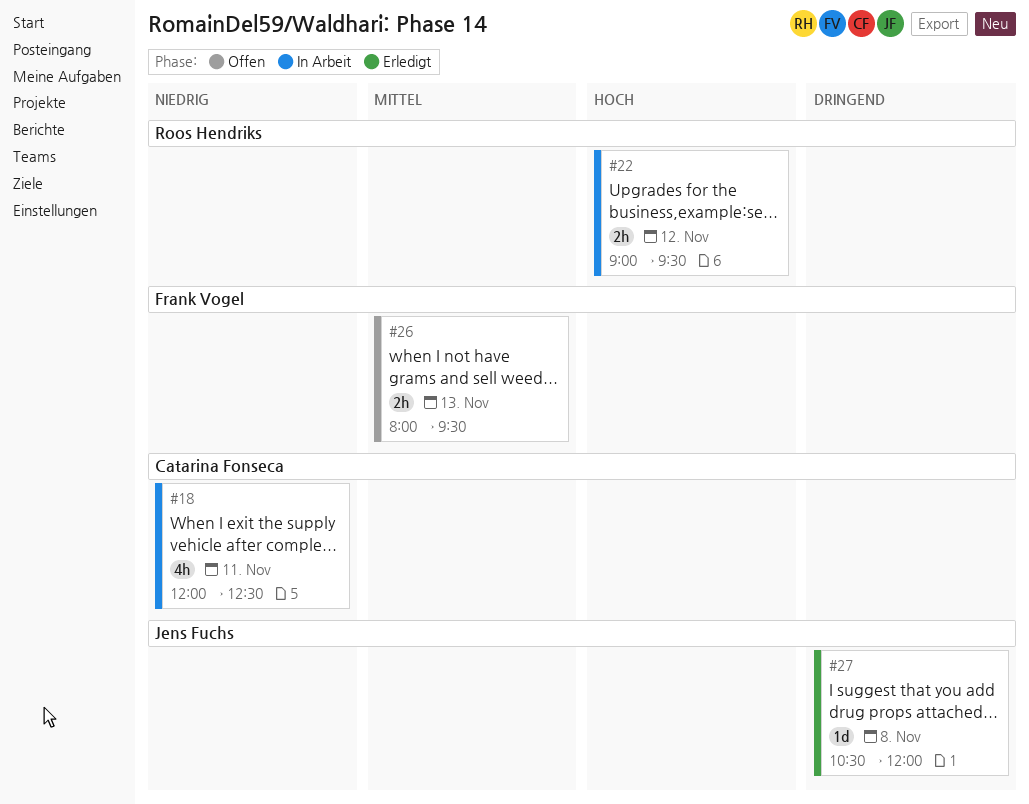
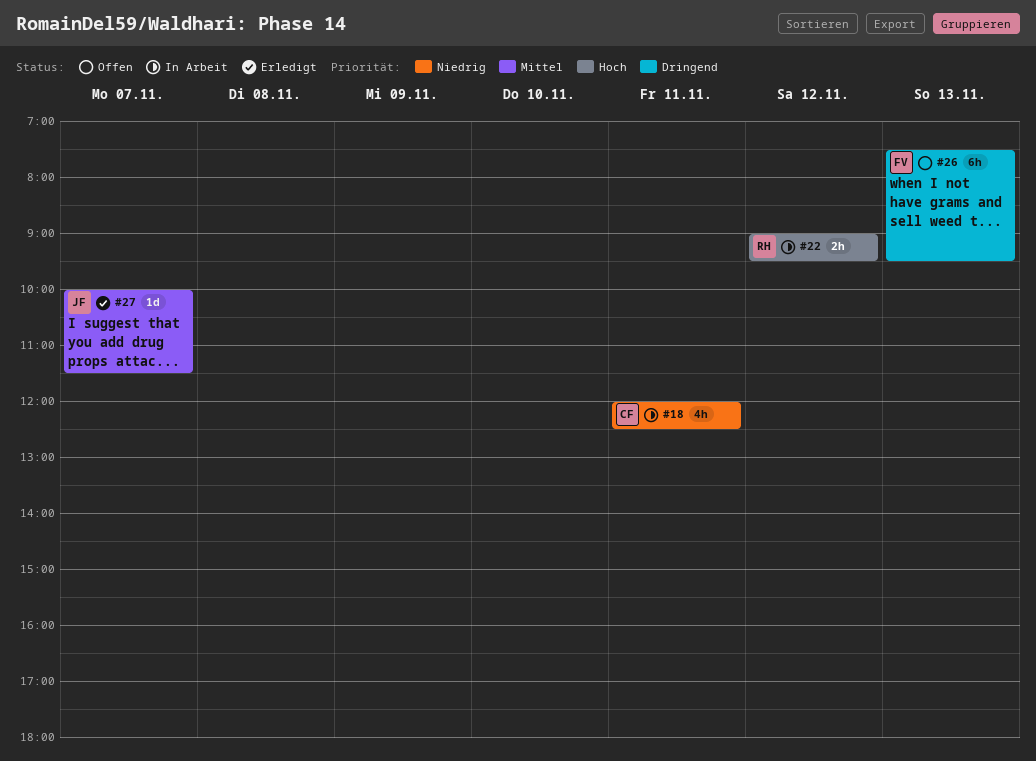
#26, priority: Mittel -> Dringend
#26, estimate: 2h -> 6h
#26, begins: 08:00 -> 07:30
#27, priority: Dringend -> Mittel
#27, day: Nov 8 -> Nov 7
#27, begins: 10:30 -> 10:00
#27, ends: 12:00 -> 11:30

